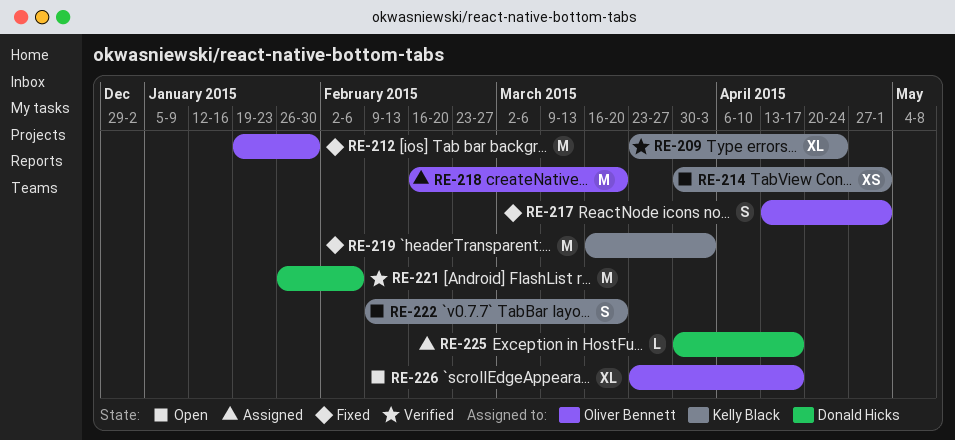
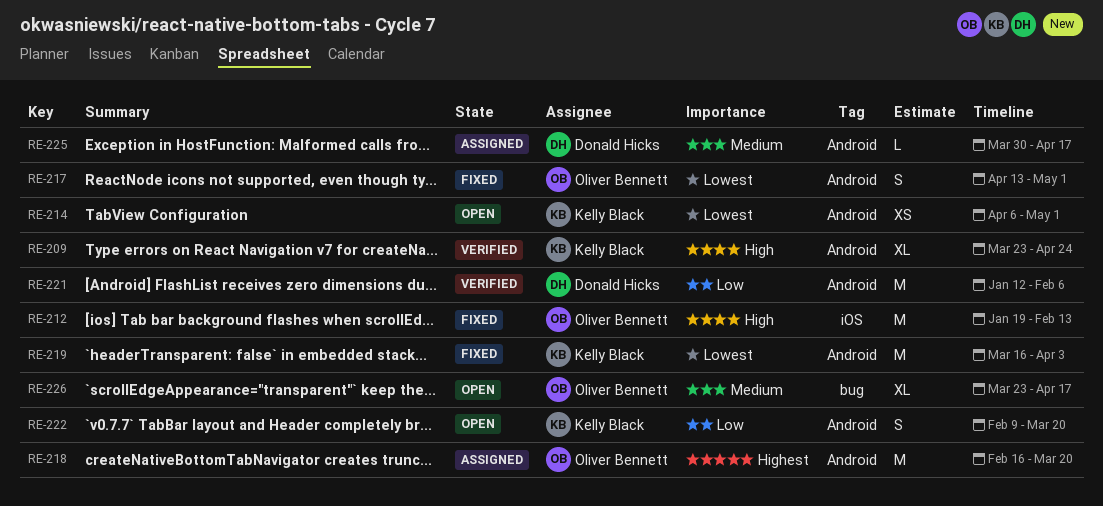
RE-212, due: Jan 30 -> Feb 13
RE-214, start: Mar 30 -> Apr 6
RE-221, start: Jan 26 -> Jan 12

